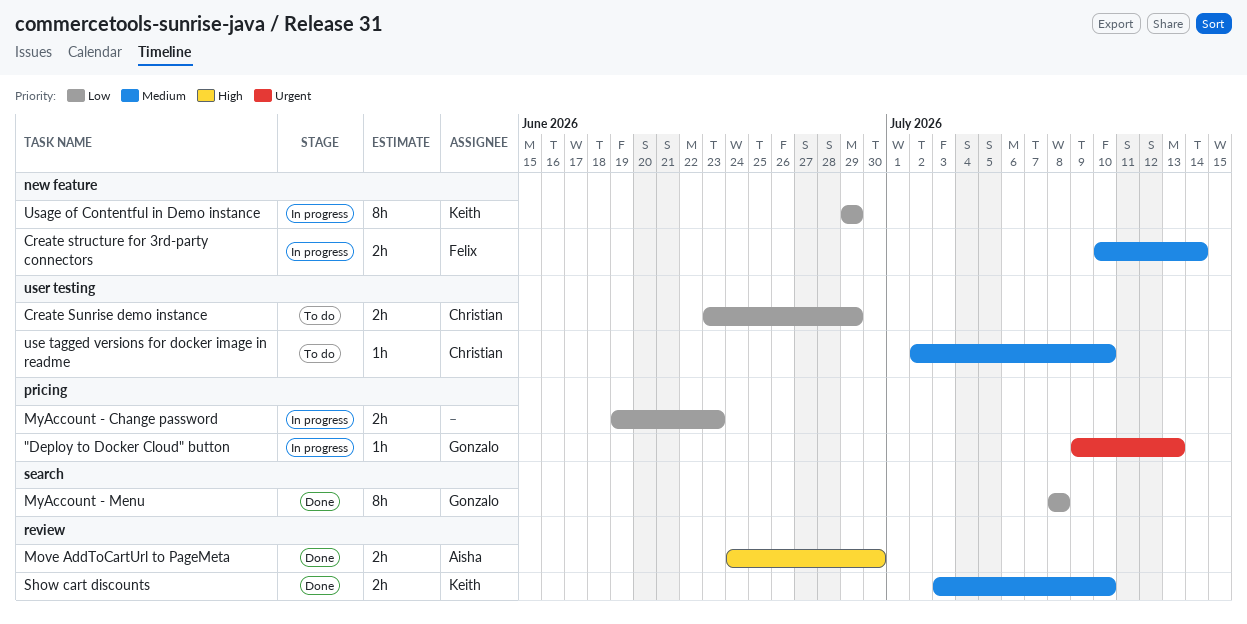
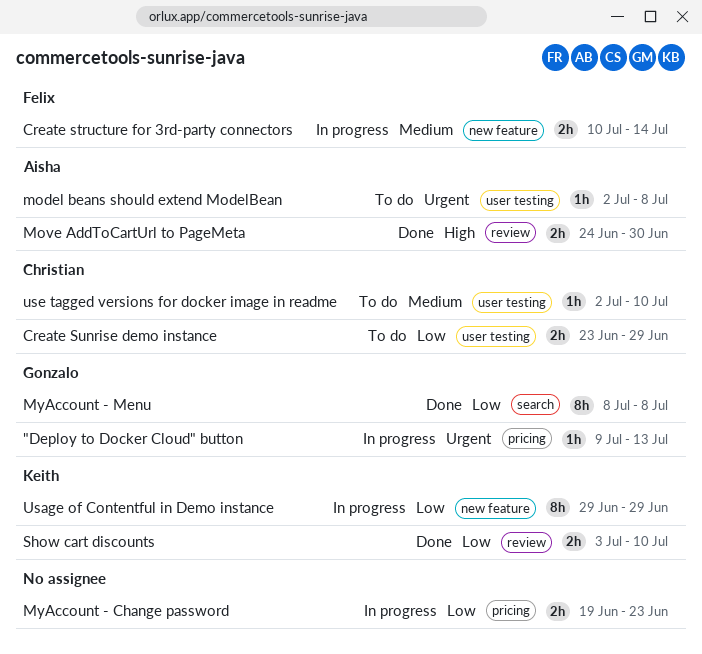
model beans should extend ModelBean: none -> present
Show cart discounts, priority: Medium -> Low

